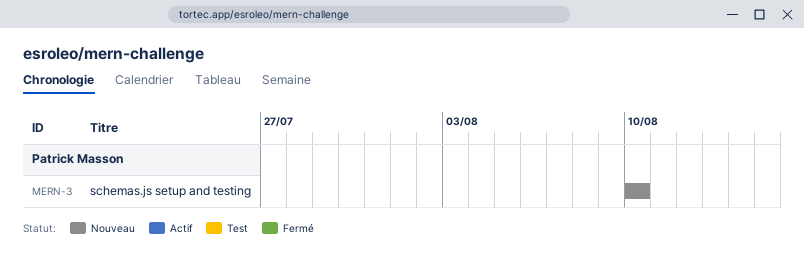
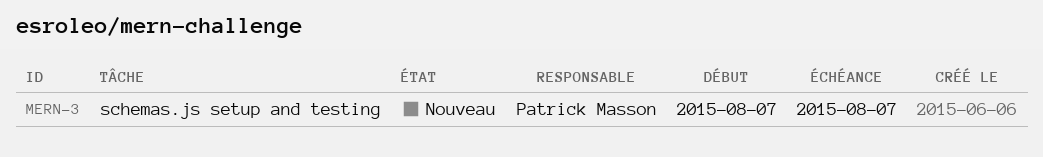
MERN-3, start: Aug 10 -> Aug 7
MERN-3, due: Aug 10 -> Aug 7

